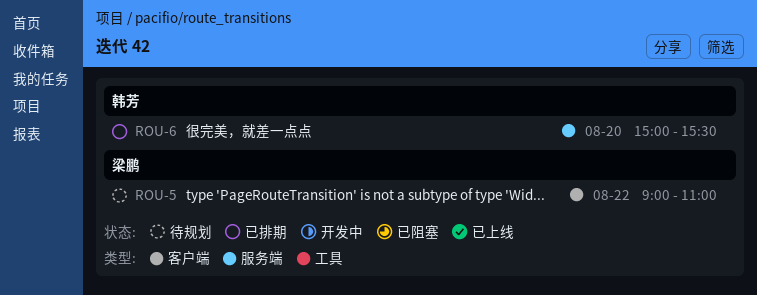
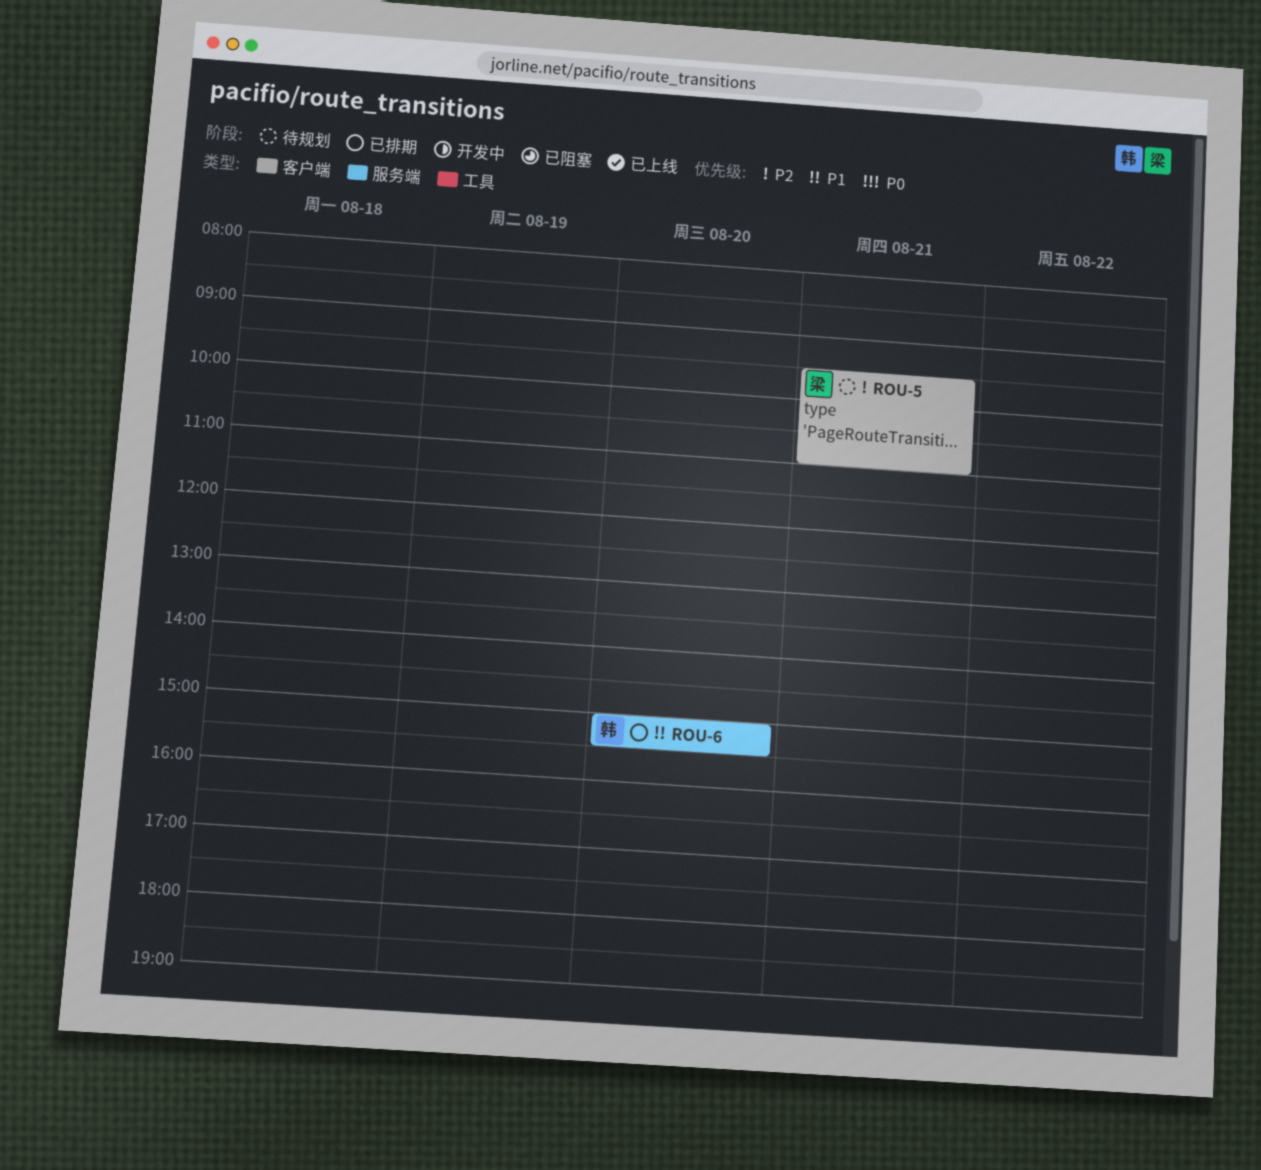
ROU-5, day: Aug 22 -> Aug 21
ROU-5, begins: 09:00 -> 09:30

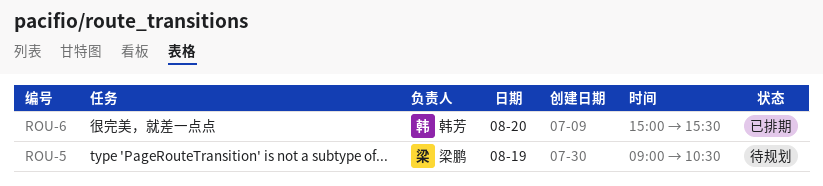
ROU-5, day: Aug 21 -> Aug 19
ROU-5, begins: 09:30 -> 09:00
ROU-5, ends: 11:00 -> 10:30

